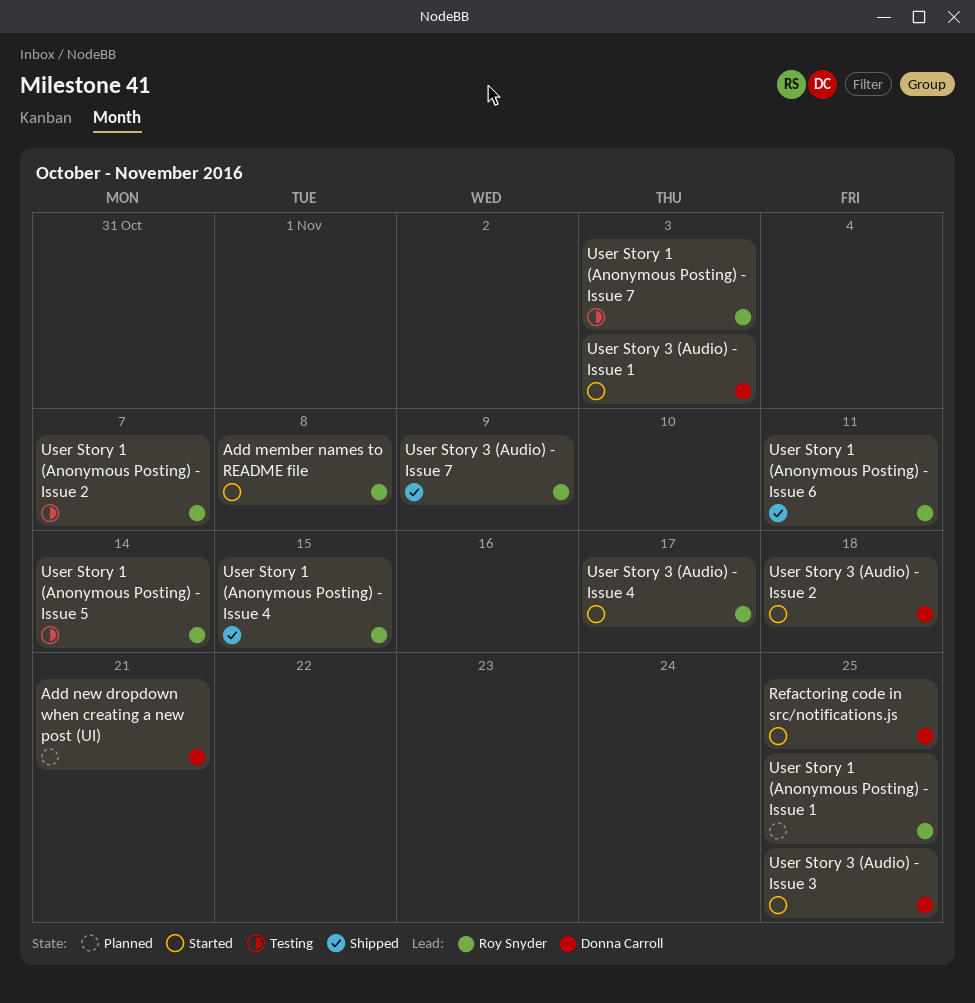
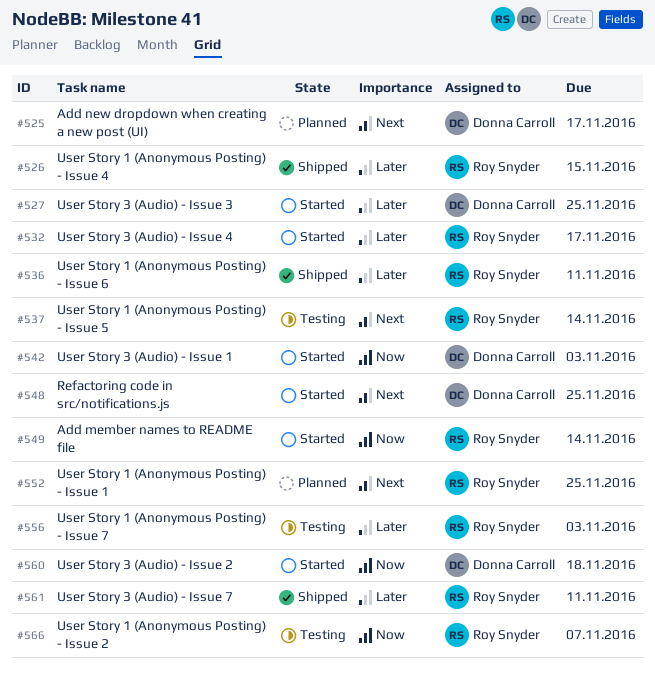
Add member names to README file, due: Nov 8 -> Nov 14
Add new dropdown when creating a new post (UI), due: Nov 21 -> Nov 17
User Story 3 (Audio) - Issue 7, due: Nov 9 -> Nov 11

